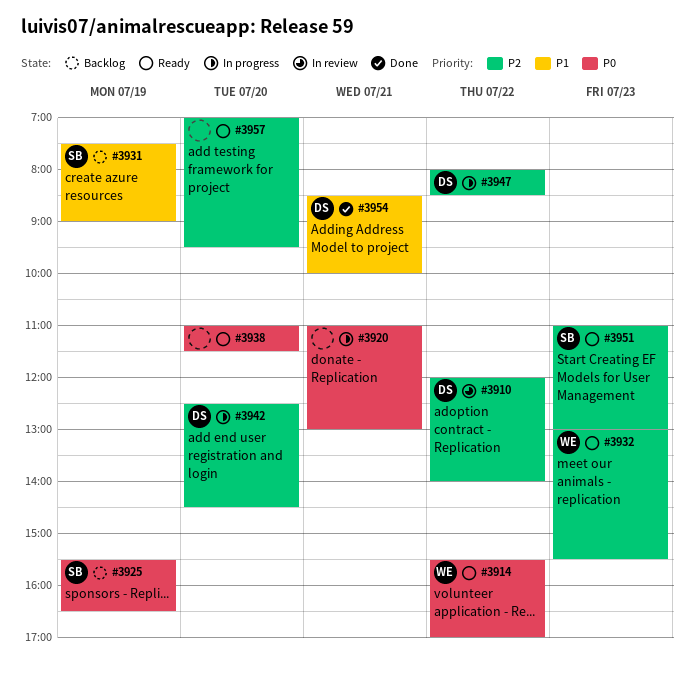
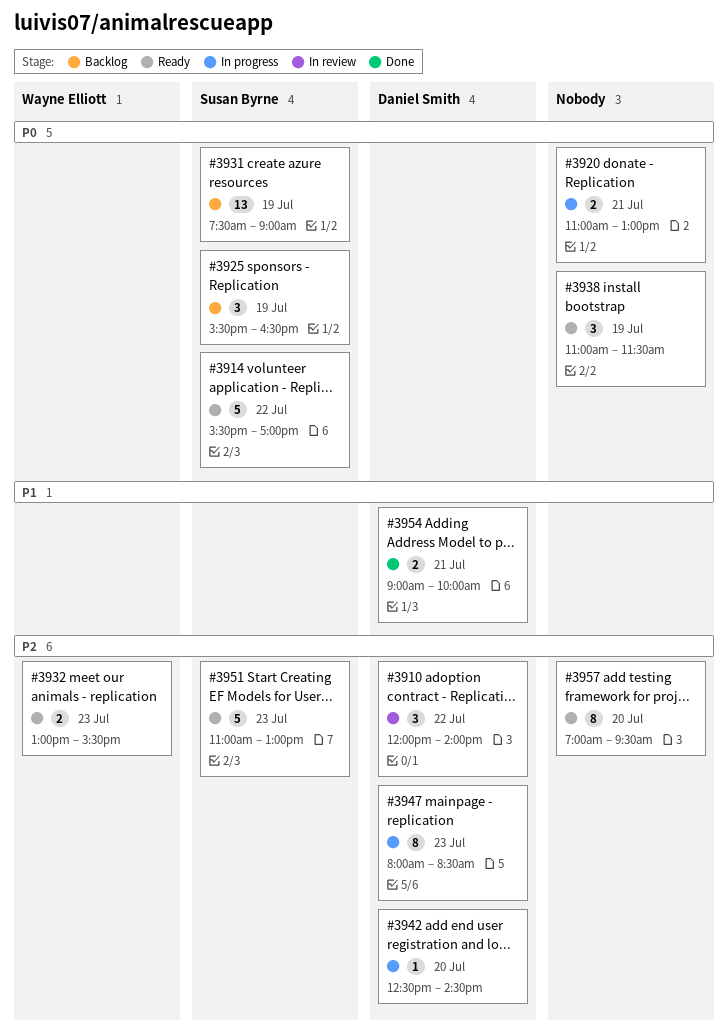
#3914, owner: Wayne Elliott -> Susan Byrne
#3931, priority: P1 -> P0
#3938, day: Jul 20 -> Jul 19
#3947, day: Jul 22 -> Jul 23
#3954, begins: 08:30 -> 09:00

